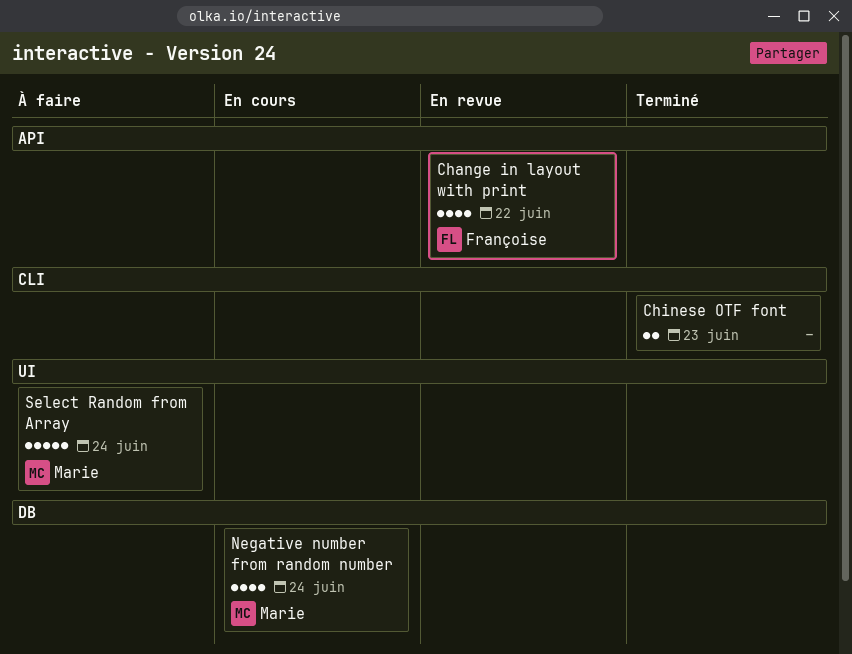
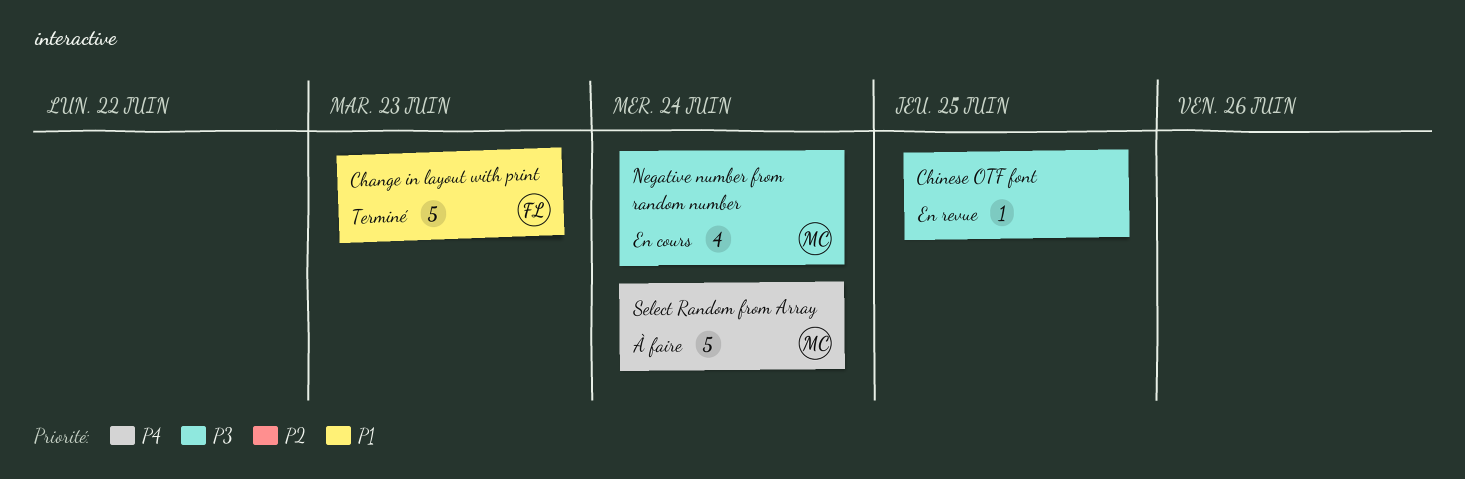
Change in layout with print, status: En revue -> Terminé
Change in layout with print, estimate: 4 -> 5
Change in layout with print, due: Jun 22 -> Jun 23
Chinese OTF font, status: Terminé -> En revue
Chinese OTF font, estimate: 2 -> 1
Chinese OTF font, due: Jun 23 -> Jun 25

